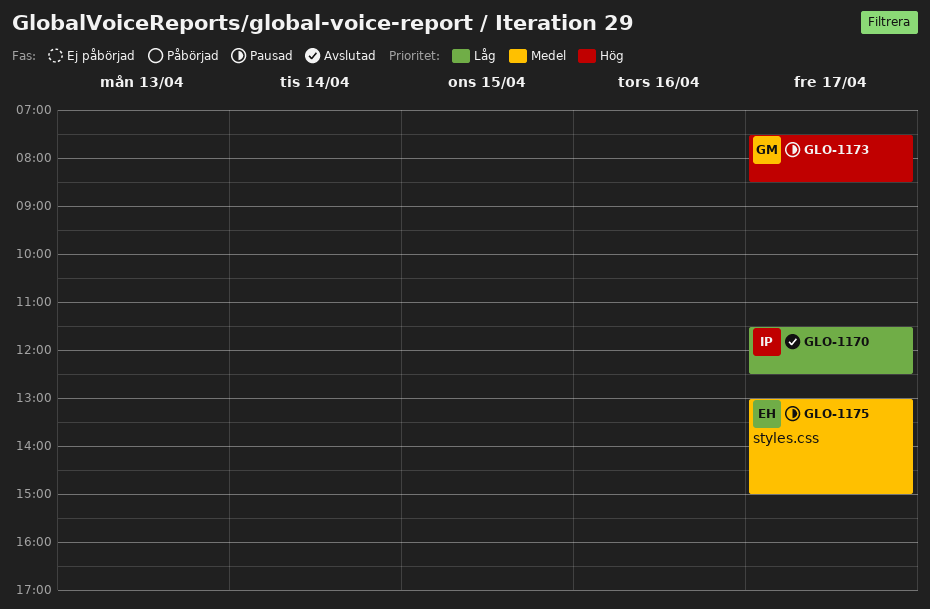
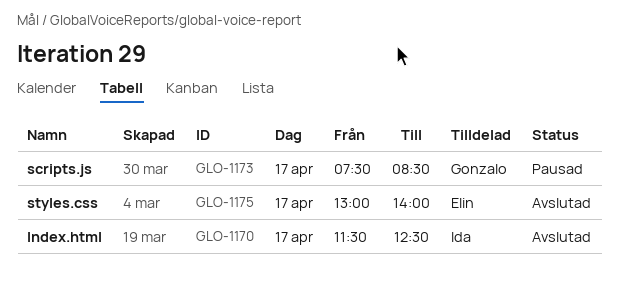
GLO-1175, status: Pausad -> Avslutad
GLO-1175, ends: 15:00 -> 14:00

